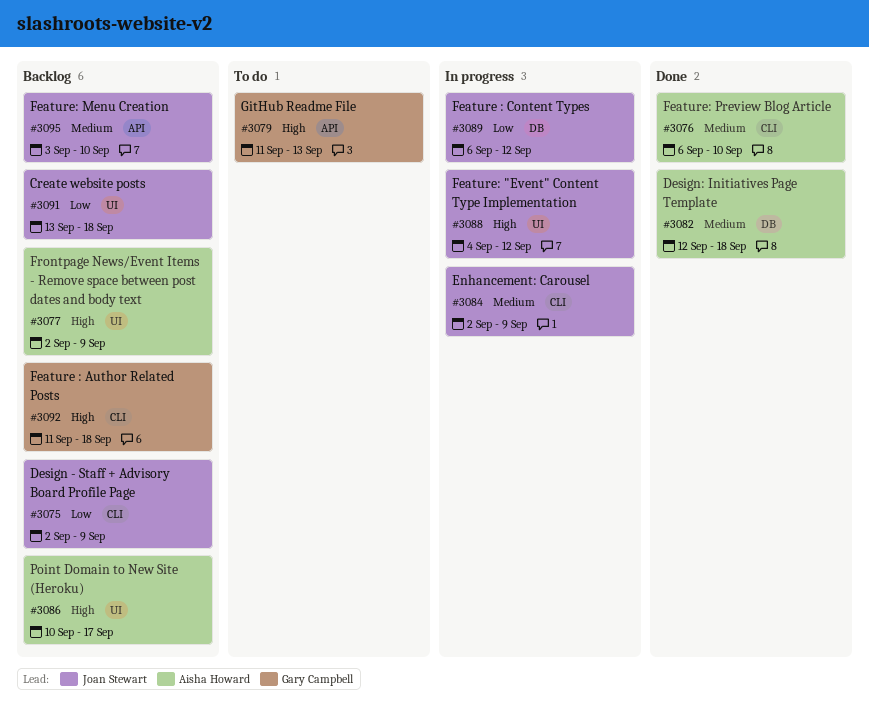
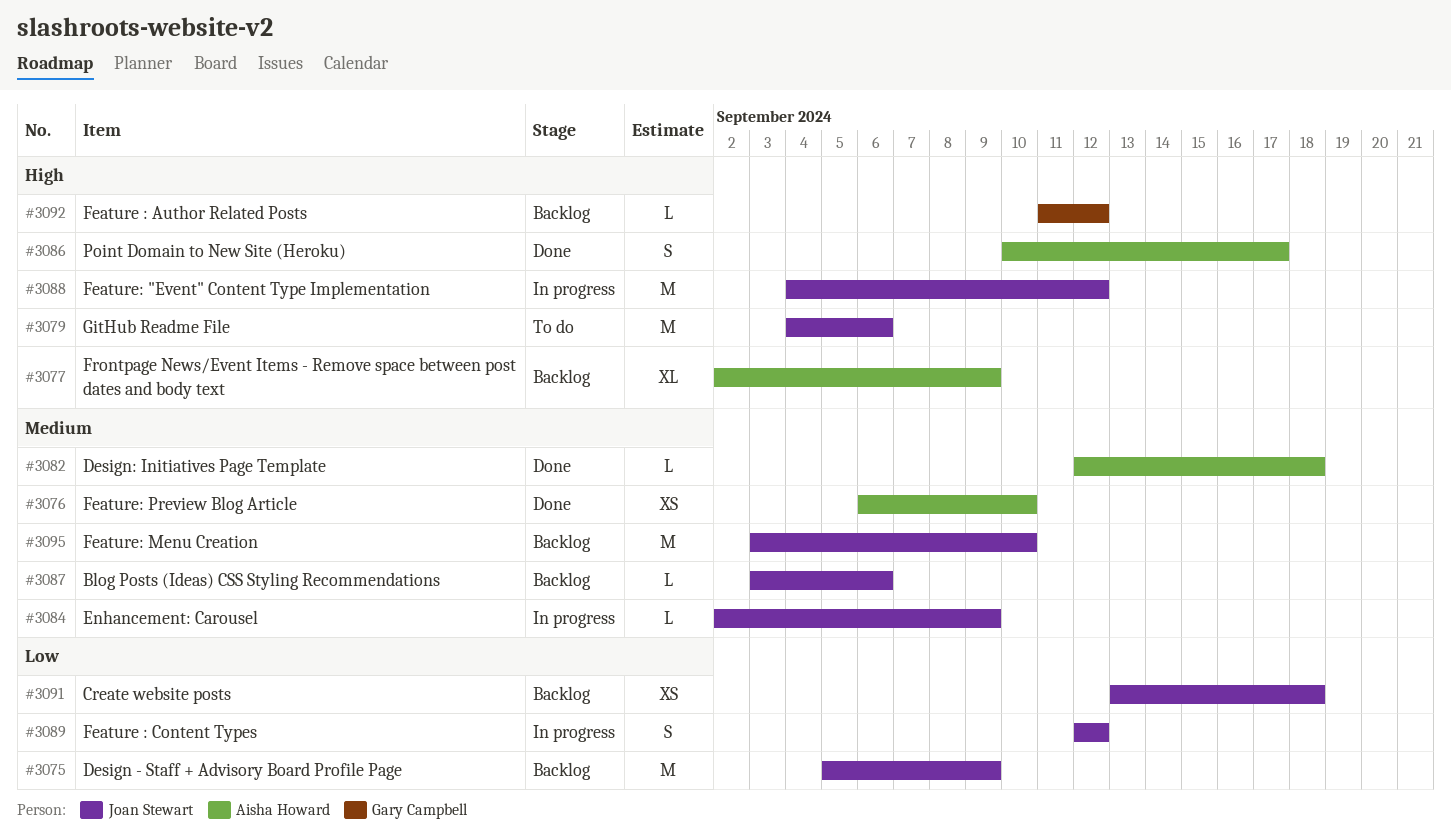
#3075, start: Sep 2 -> Sep 5
#3079, owner: Gary Campbell -> Joan Stewart
#3079, start: Sep 11 -> Sep 4
#3079, due: Sep 13 -> Sep 6
#3086, status: Backlog -> Done
#3087: none -> present
#3089, start: Sep 6 -> Sep 12
#3092, due: Sep 18 -> Sep 12

